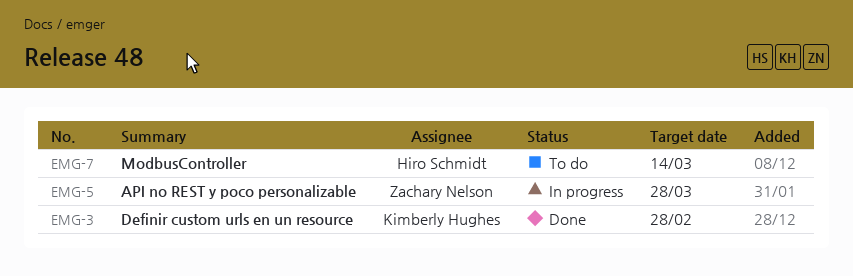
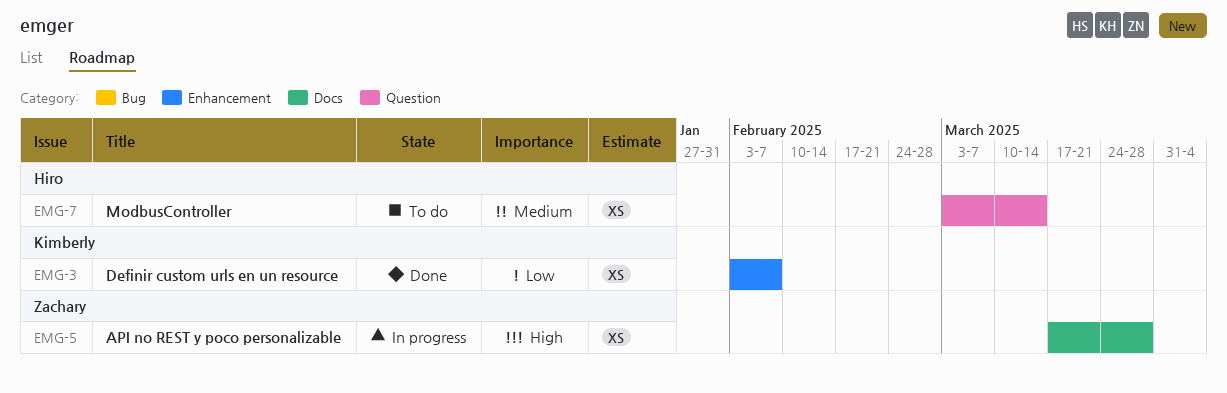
EMG-3, due: Feb 28 -> Feb 7

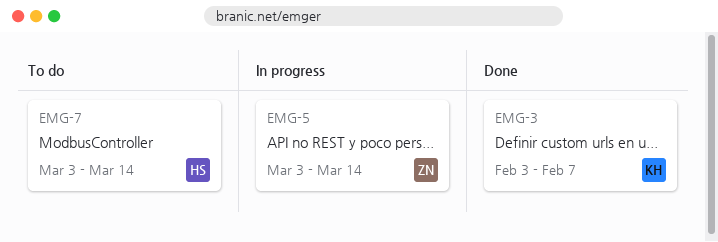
EMG-5, start: Mar 17 -> Mar 3
EMG-5, due: Mar 28 -> Mar 14

